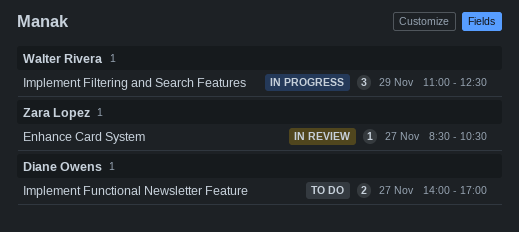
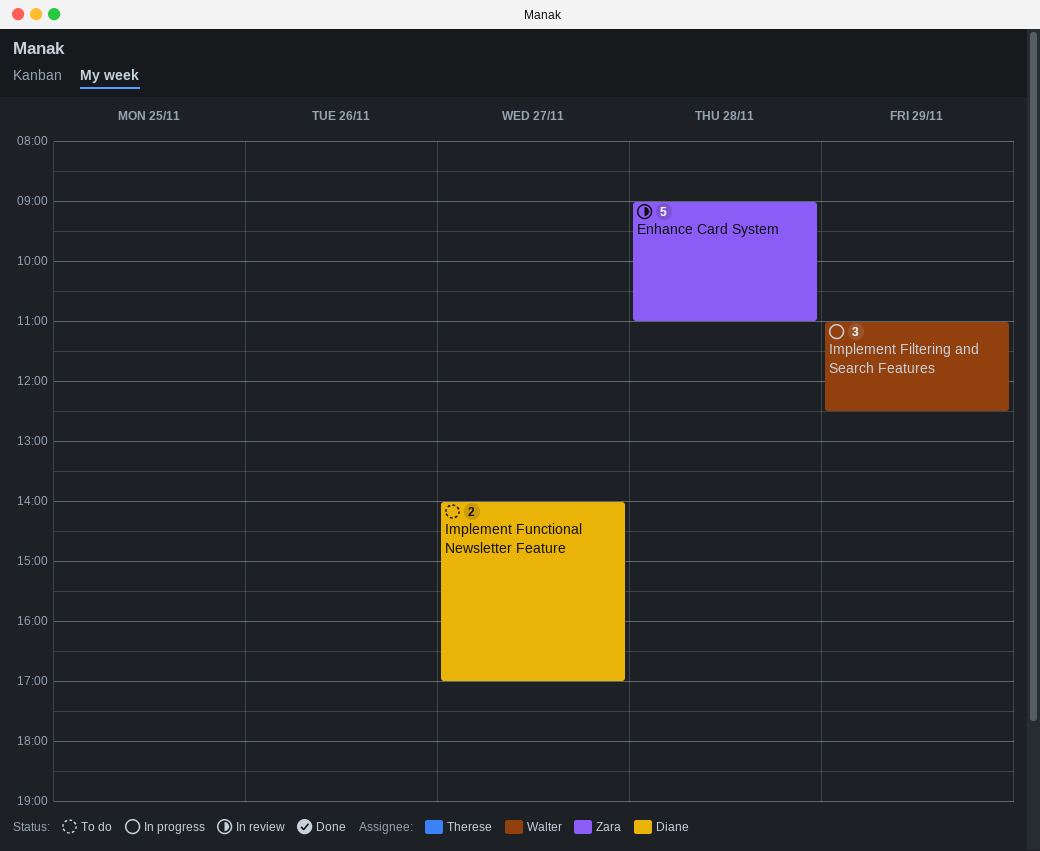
Enhance Card System, estimate: 1 -> 5
Enhance Card System, day: Nov 27 -> Nov 28
Enhance Card System, begins: 08:30 -> 09:00
Enhance Card System, ends: 10:30 -> 11:00

